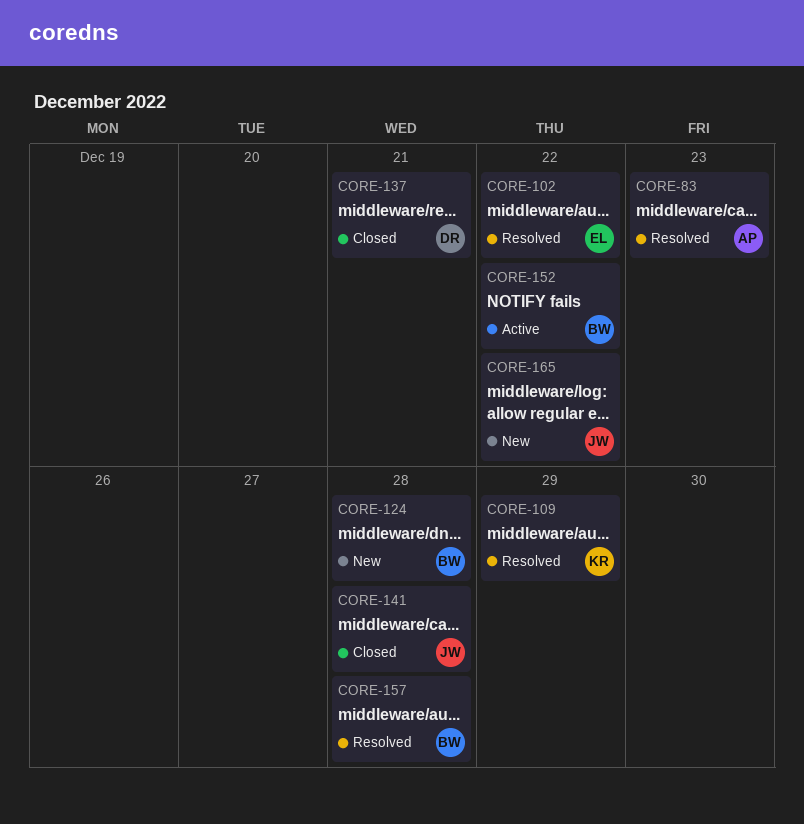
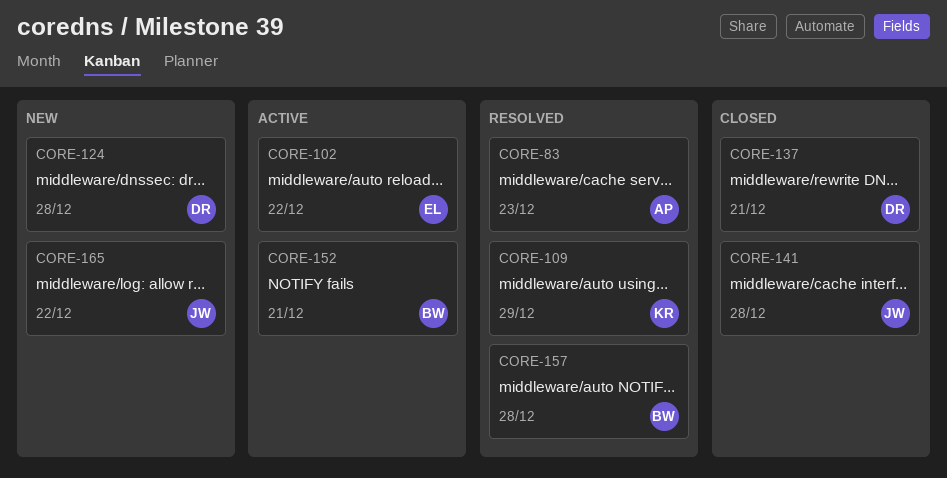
CORE-102, status: Resolved -> Active
CORE-124, owner: BW -> DR
CORE-152, due: Dec 22 -> Dec 21

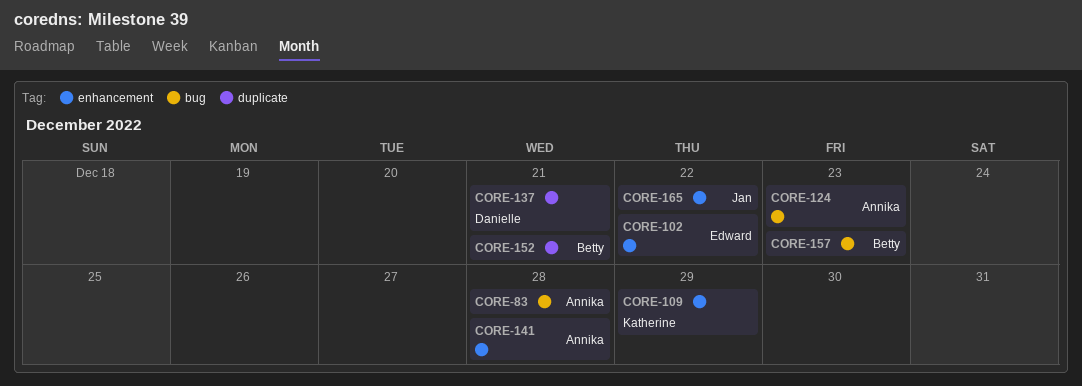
CORE-83, due: Dec 23 -> Dec 28
CORE-124, owner: Danielle -> Annika
CORE-124, due: Dec 28 -> Dec 23
CORE-141, owner: Jan -> Annika
CORE-157, due: Dec 28 -> Dec 23

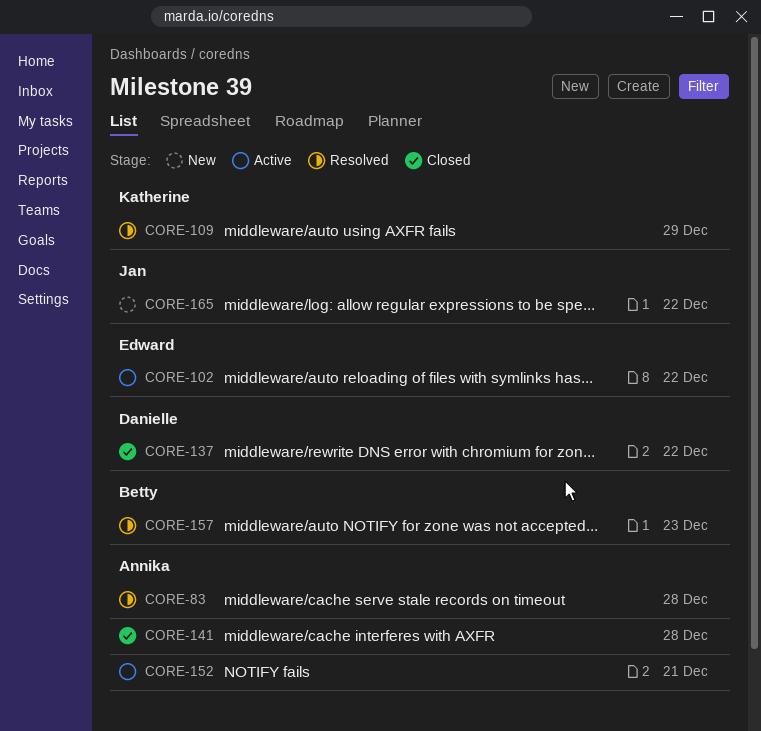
CORE-124: present -> none
CORE-137, due: Dec 21 -> Dec 22
CORE-152, owner: Betty -> Annika

